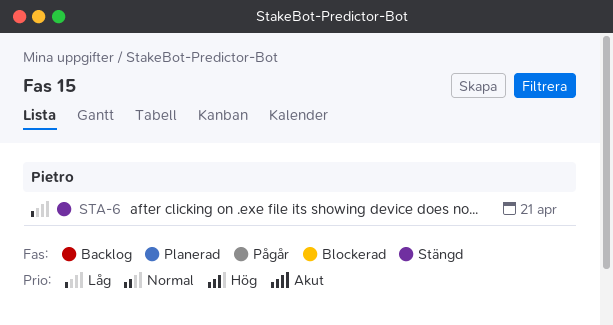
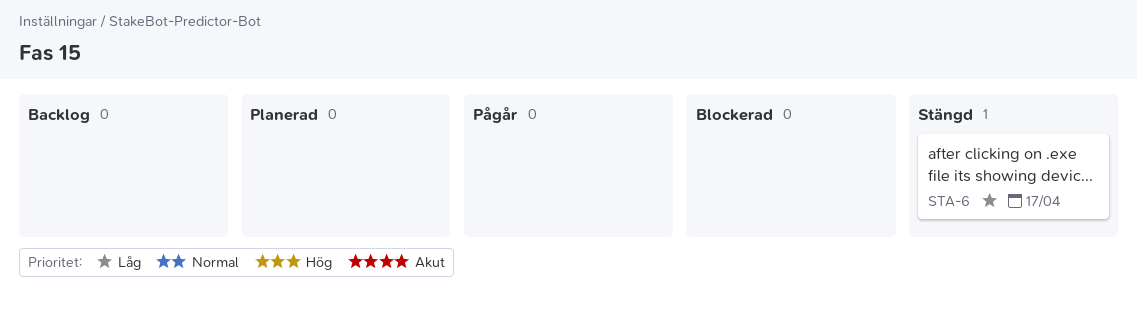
STA-6, due: Apr 21 -> Apr 17

